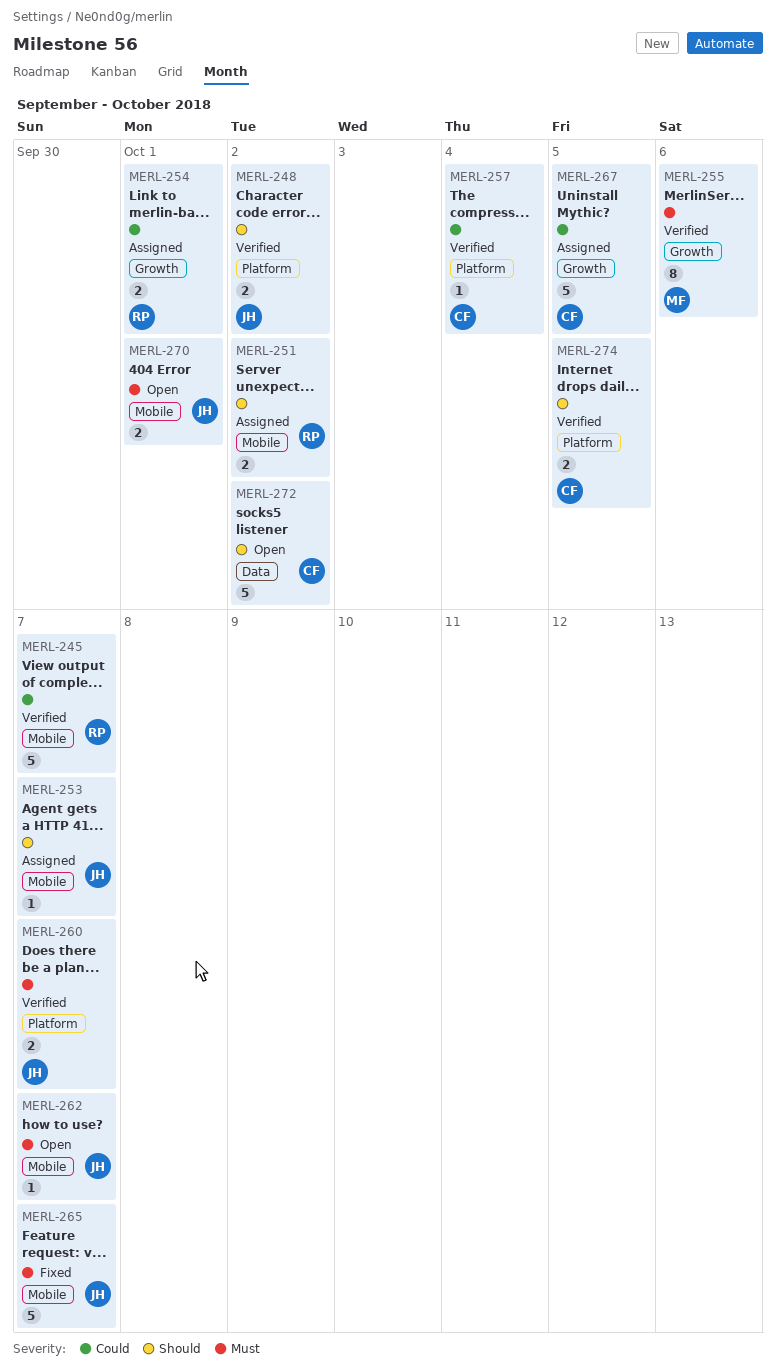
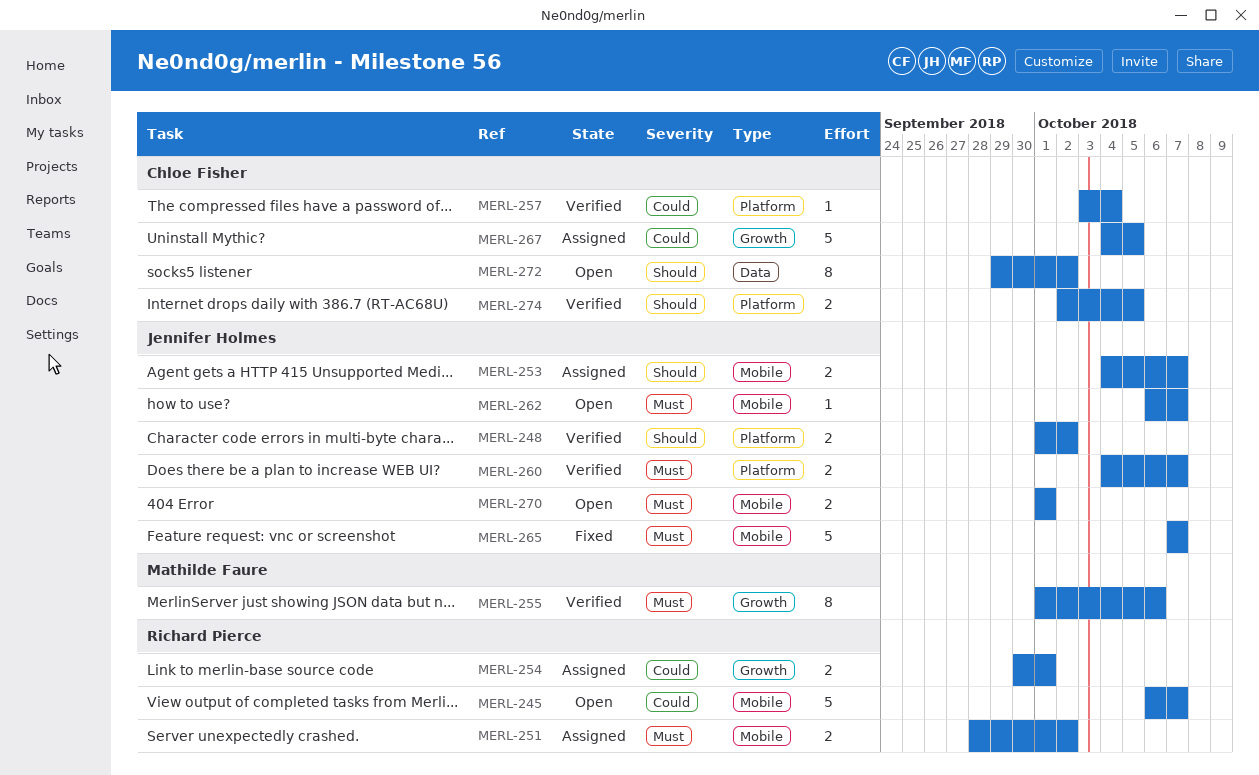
MERL-245, status: Verified -> Open
MERL-251, priority: Should -> Must
MERL-253, estimate: 1 -> 2
MERL-272, estimate: 5 -> 8

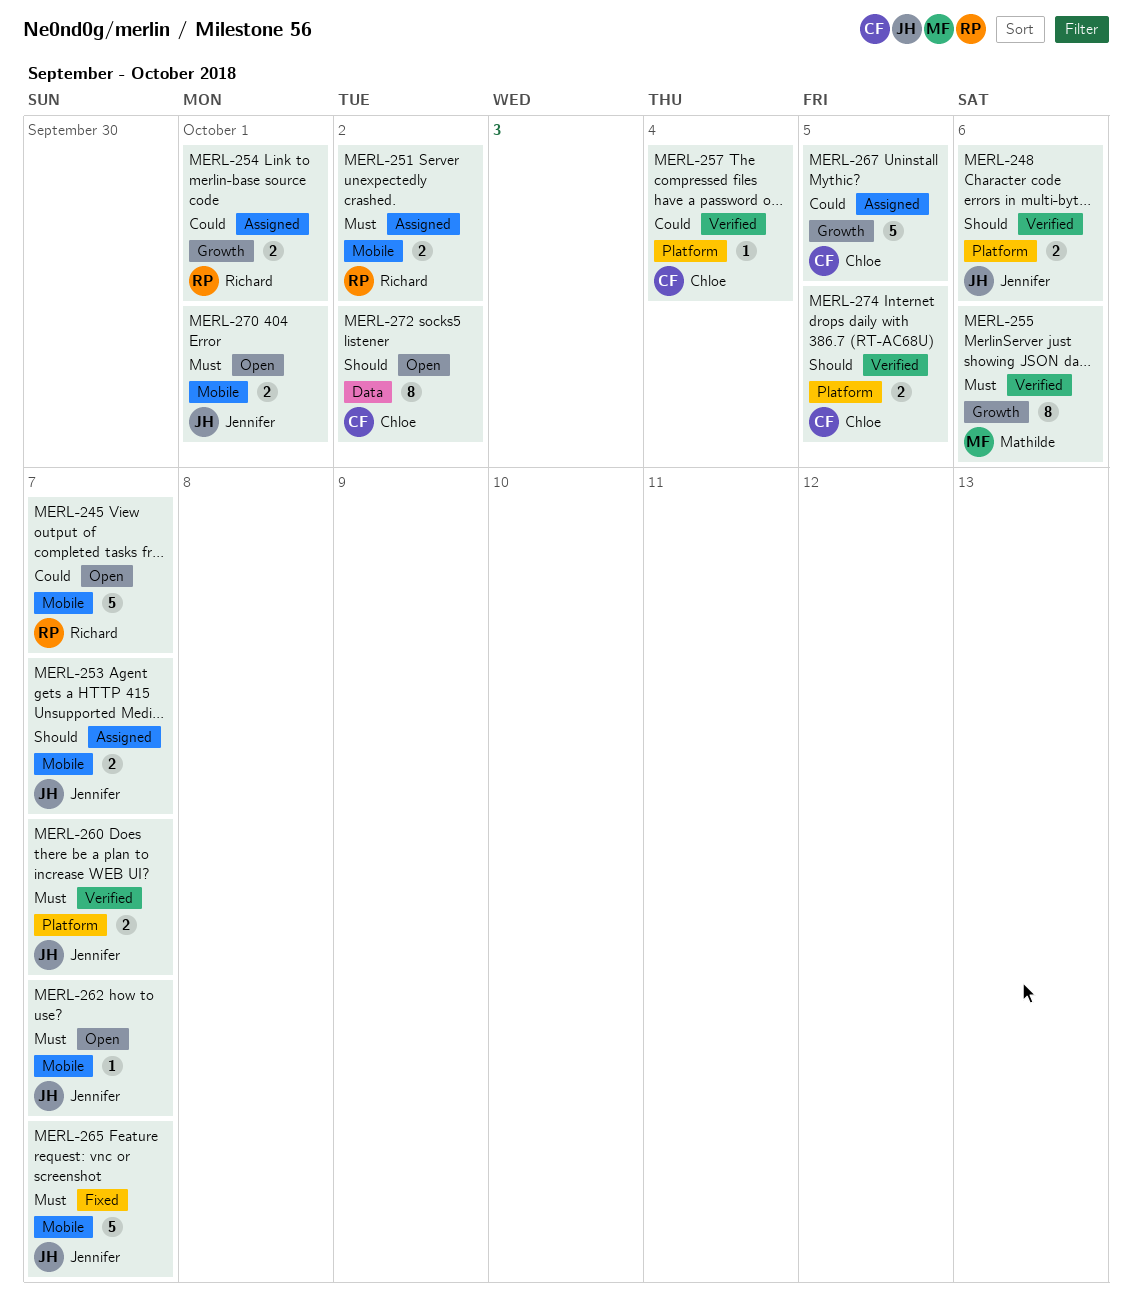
MERL-248, due: Oct 2 -> Oct 6

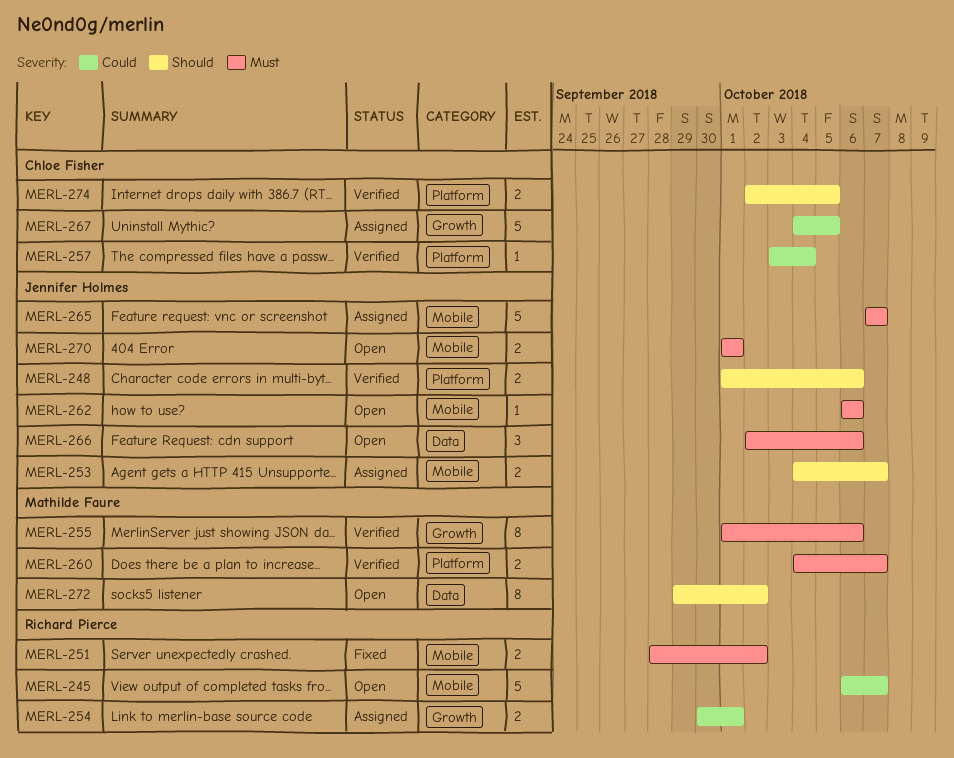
MERL-251, status: Assigned -> Fixed
MERL-260, owner: Jennifer Holmes -> Mathilde Faure
MERL-262, due: Oct 7 -> Oct 6
MERL-265, status: Fixed -> Assigned
MERL-266: none -> present
MERL-272, owner: Chloe Fisher -> Mathilde Faure

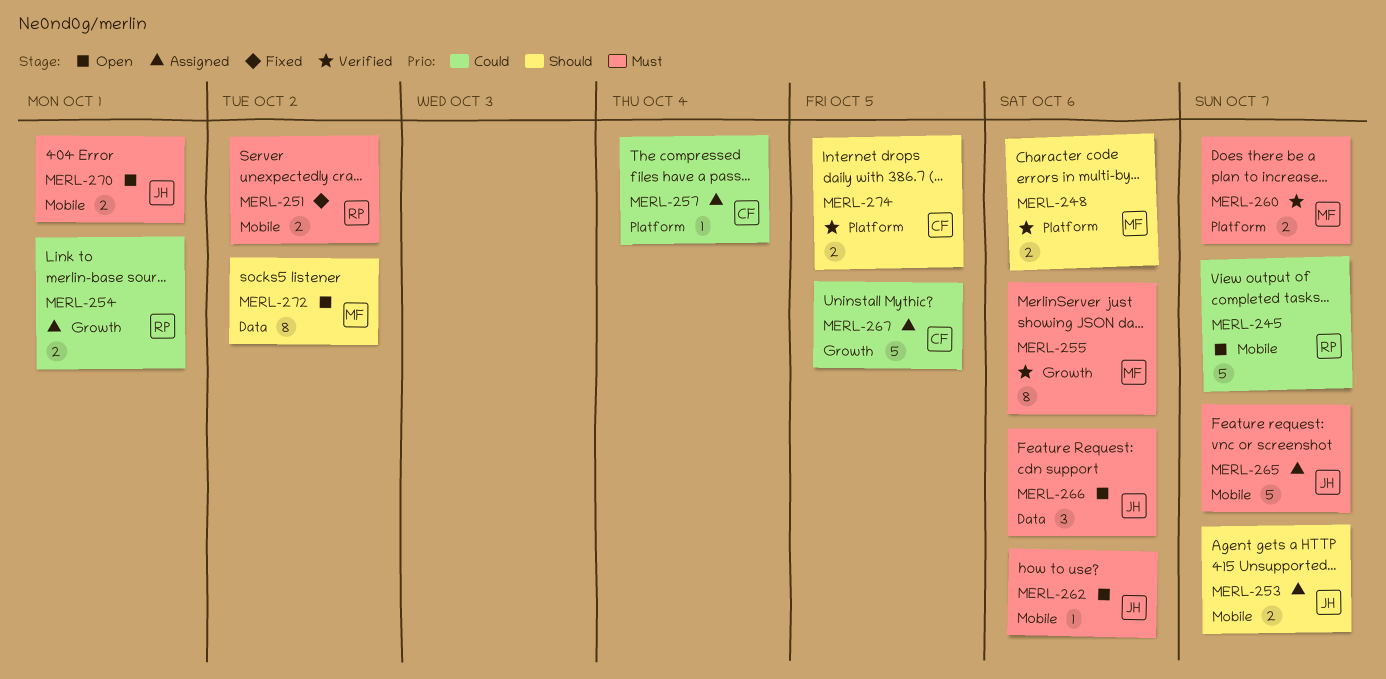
MERL-248, owner: Jennifer Holmes -> Mathilde Faure
MERL-257, status: Verified -> Assigned

